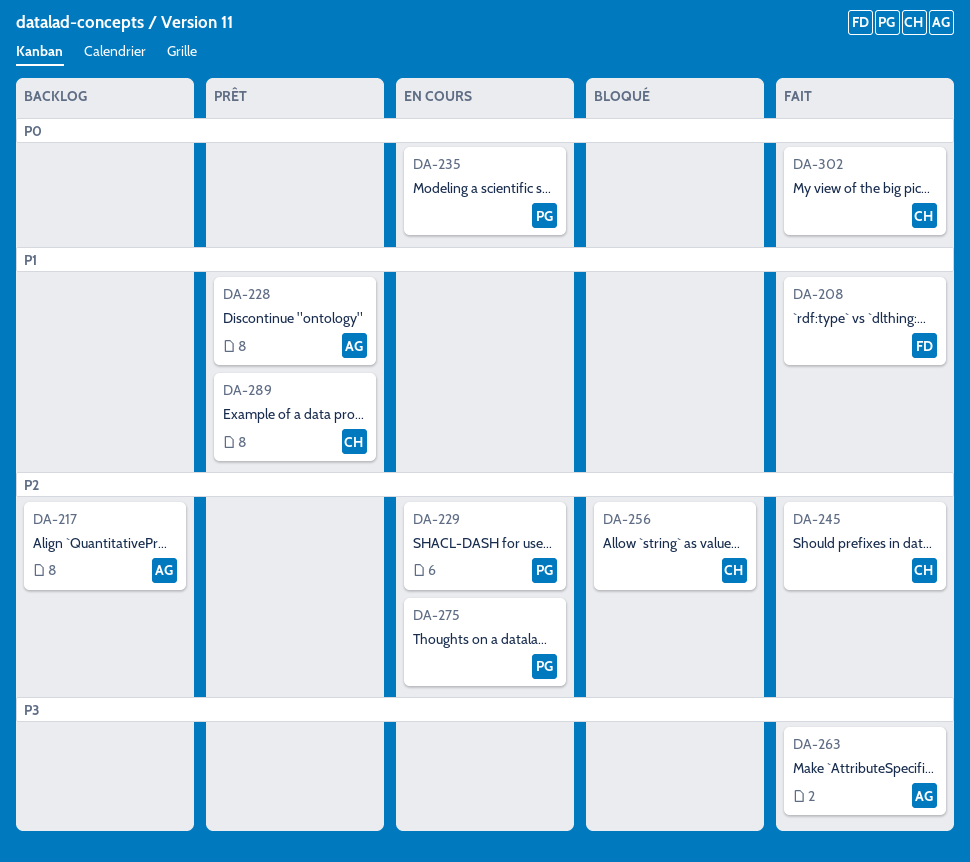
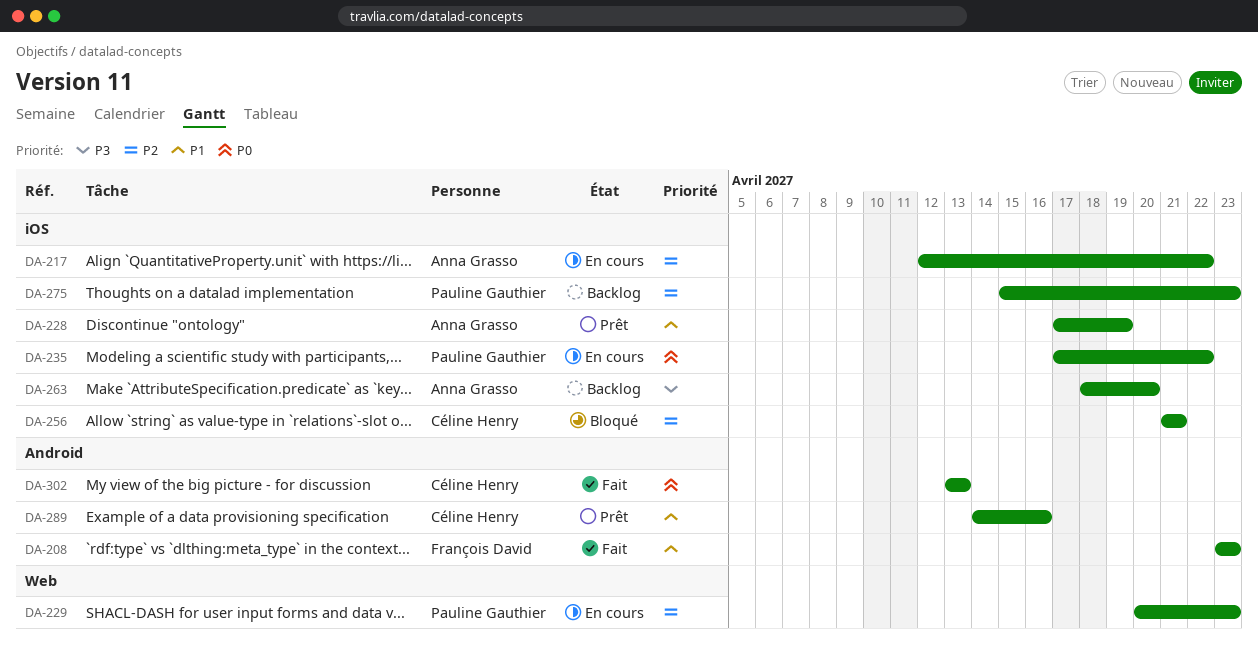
DA-217, status: Backlog -> En cours
DA-245: present -> none
DA-263, status: Fait -> Backlog
DA-275, status: En cours -> Backlog

